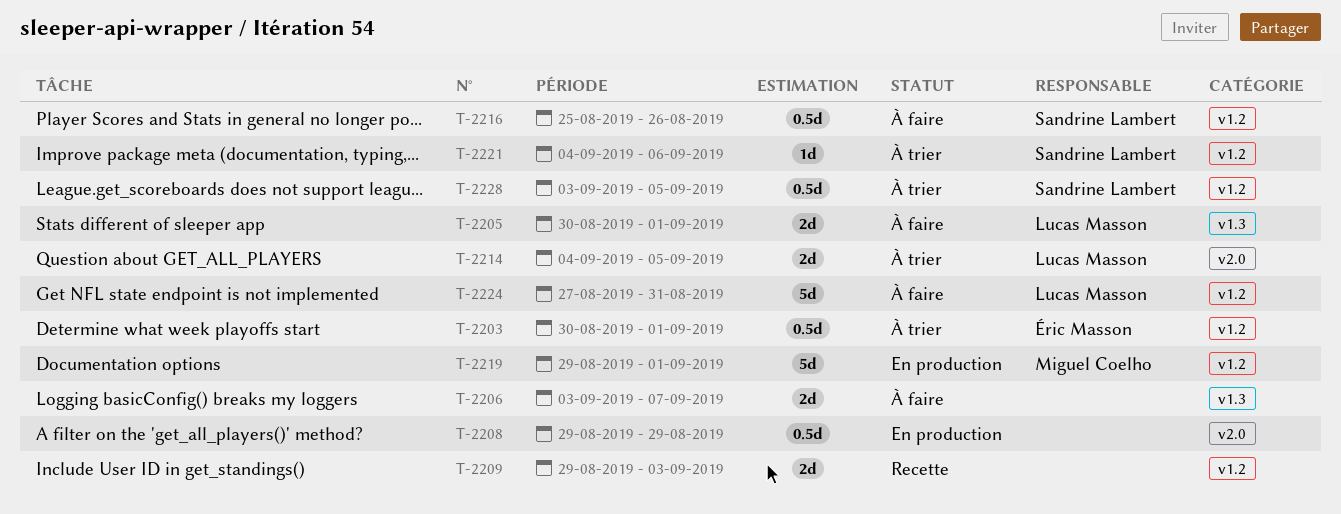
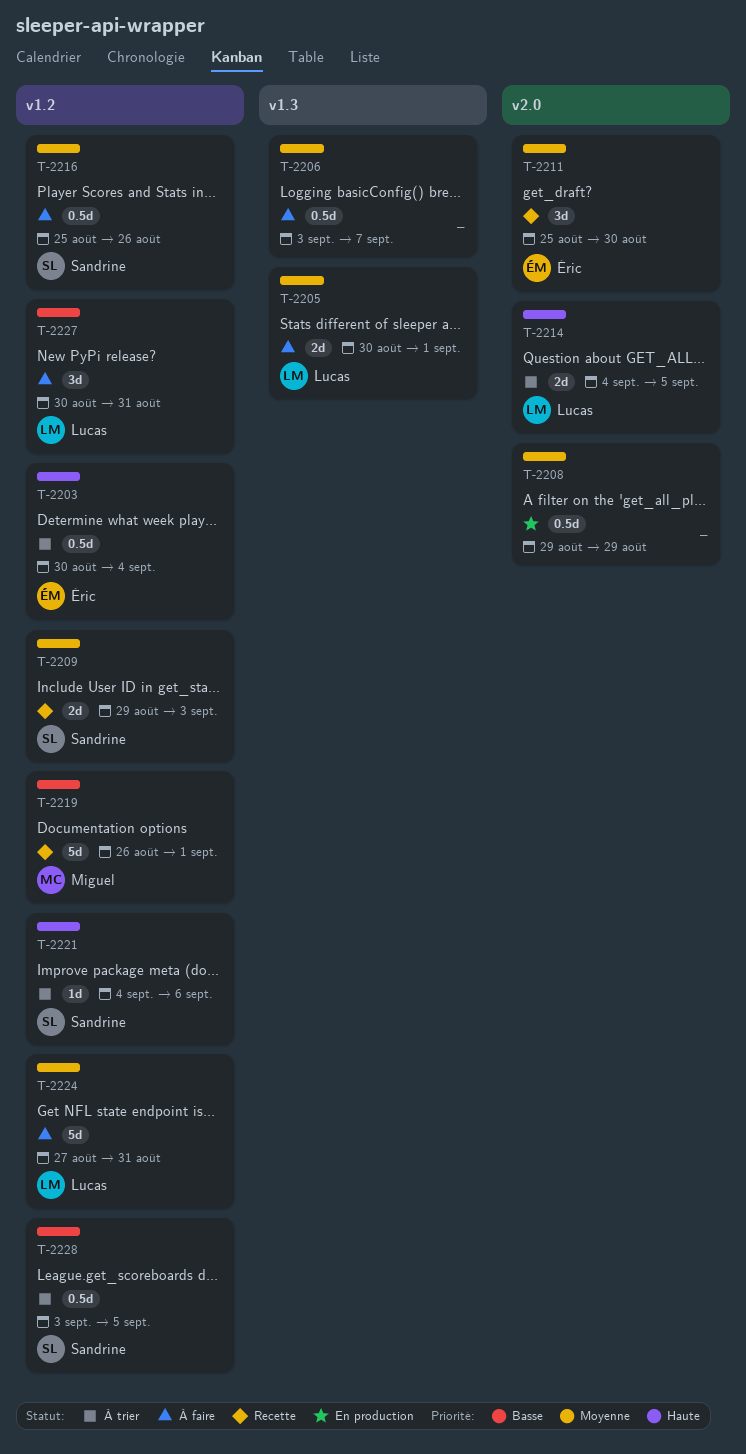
T-2203, due: Sep 1 -> Sep 4
T-2206, estimate: 2d -> 0.5d
T-2209, owner: none -> Sandrine Lambert
T-2211: none -> present
T-2219, status: En production -> Recette
T-2219, start: Aug 29 -> Aug 26
T-2227: none -> present

